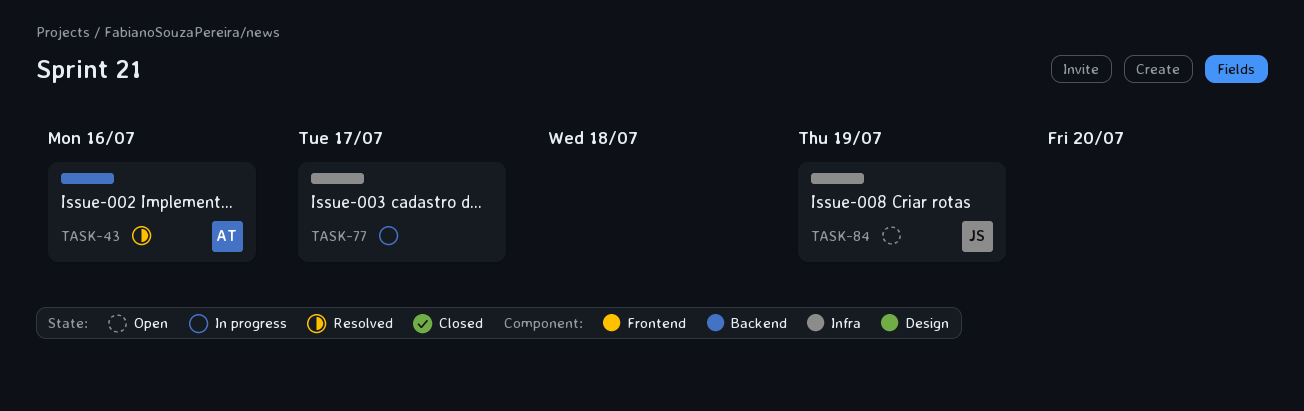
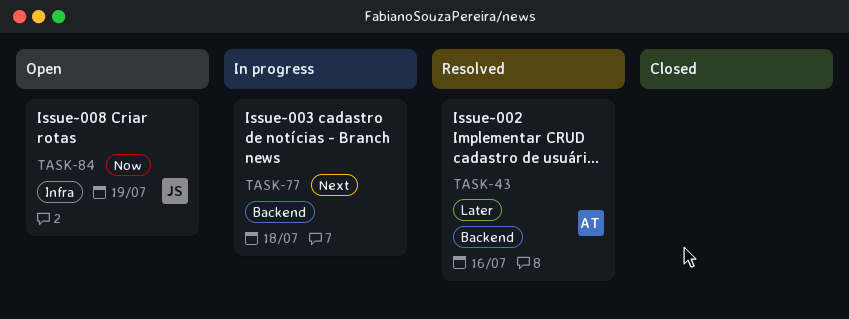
TASK-77, label: Infra -> Backend
TASK-77, due: Jul 17 -> Jul 18

